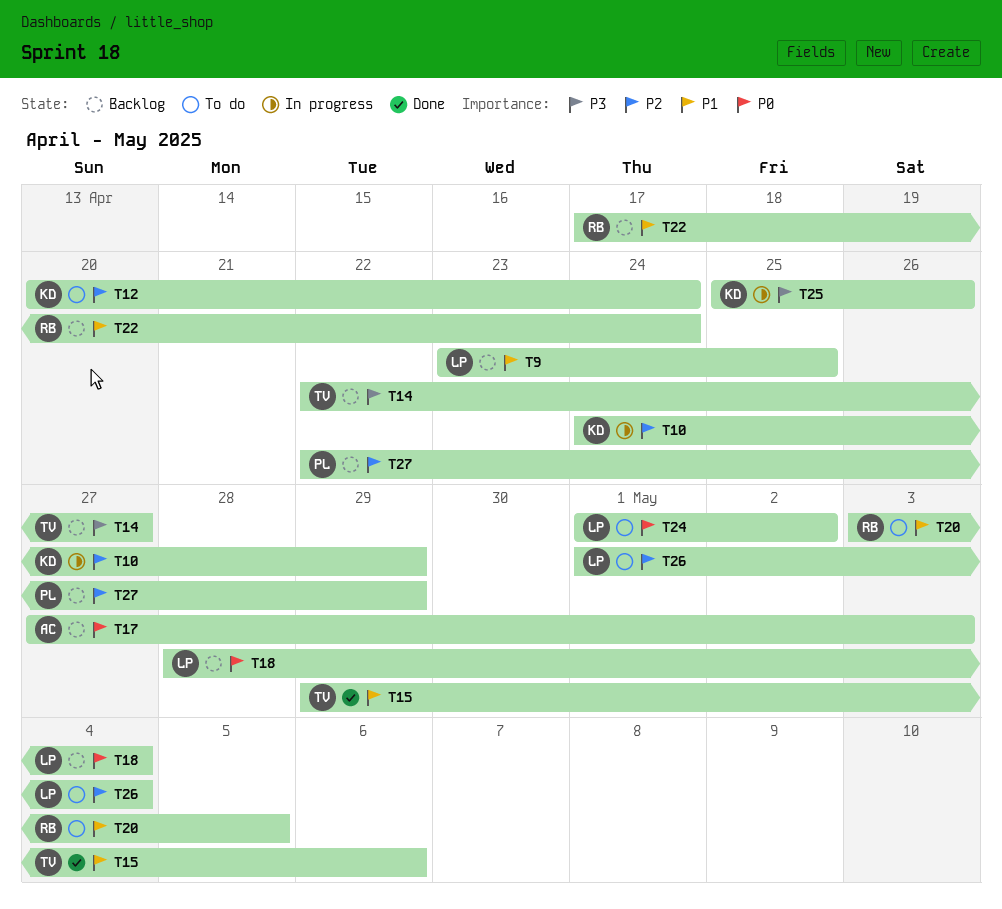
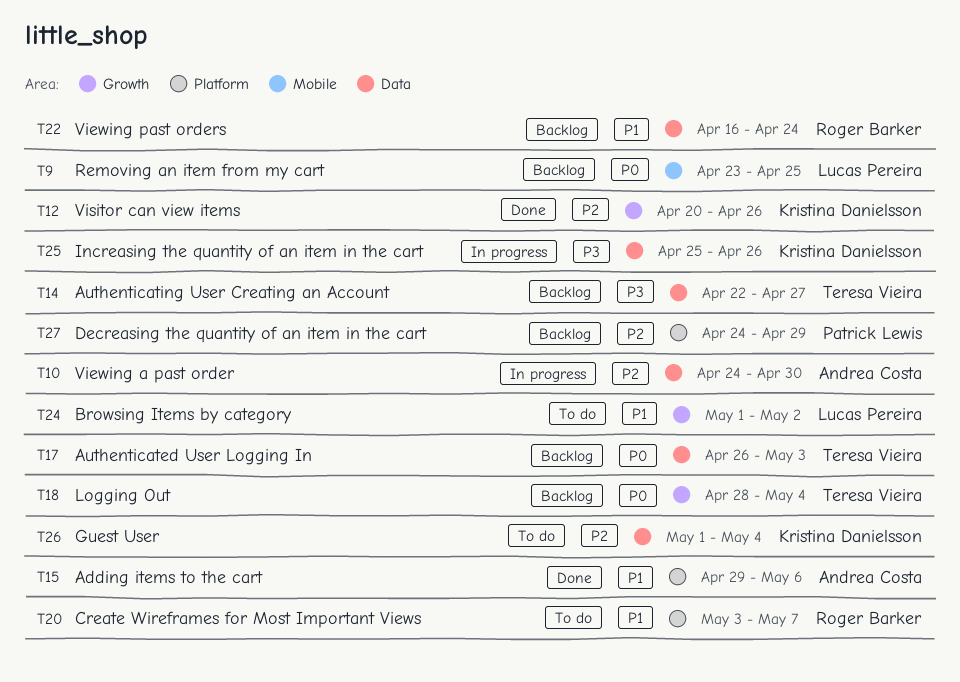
T9, priority: P1 -> P0
T10, owner: Kristina Danielsson -> Andrea Costa
T10, due: Apr 29 -> Apr 30
T12, status: To do -> Done
T12, due: Apr 24 -> Apr 26
T15, owner: Teresa Vieira -> Andrea Costa
T17, owner: Andrea Costa -> Teresa Vieira
T17, start: Apr 27 -> Apr 26
T18, owner: Lucas Pereira -> Teresa Vieira
T20, due: May 5 -> May 7
T22, start: Apr 17 -> Apr 16
T24, priority: P0 -> P1
T26, owner: Lucas Pereira -> Kristina Danielsson
T27, start: Apr 22 -> Apr 24

